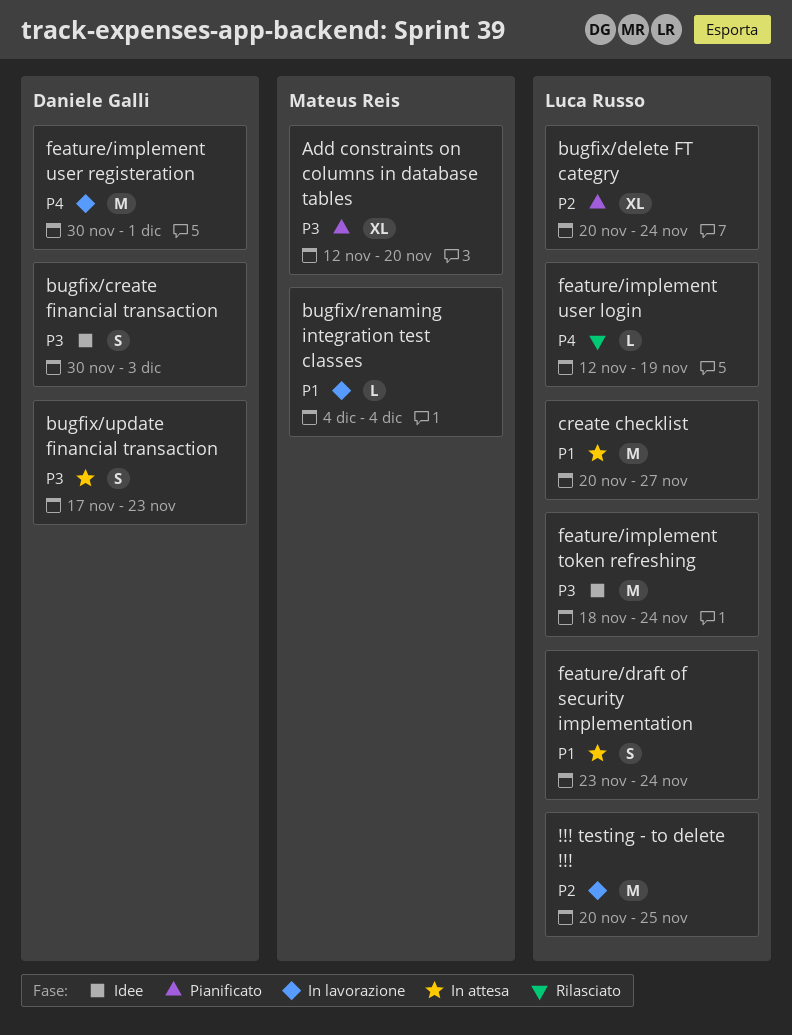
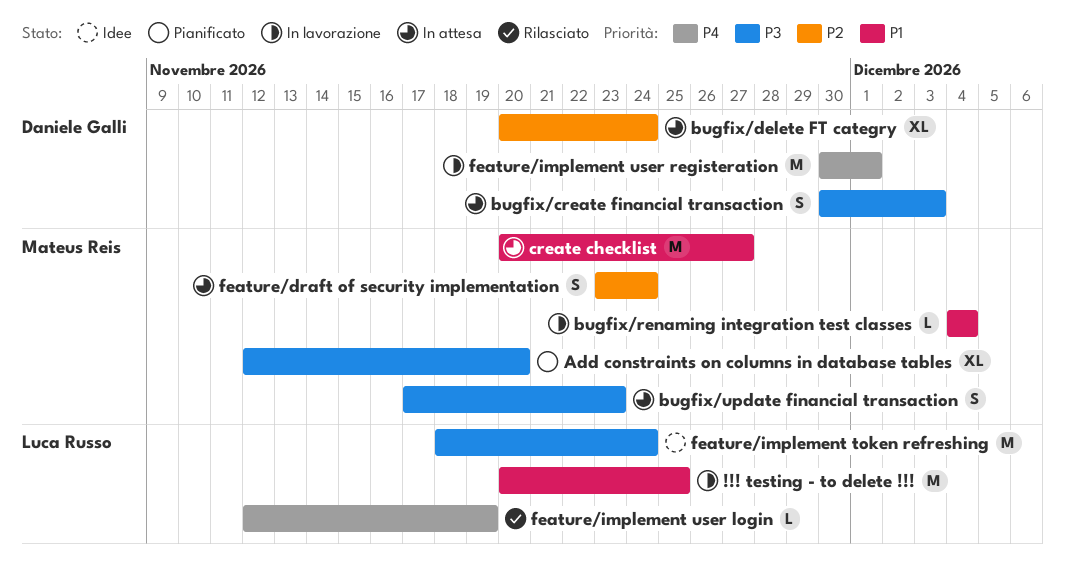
!!! testing - to delete !!!, priority: P2 -> P1
bugfix/create financial transaction, status: Idee -> In attesa
bugfix/delete FT categry, status: Pianificato -> In attesa
bugfix/delete FT categry, owner: Luca Russo -> Daniele Galli
bugfix/update financial transaction, owner: Daniele Galli -> Mateus Reis
create checklist, owner: Luca Russo -> Mateus Reis
feature/draft of security implementation, owner: Luca Russo -> Mateus Reis
feature/draft of security implementation, priority: P1 -> P2

